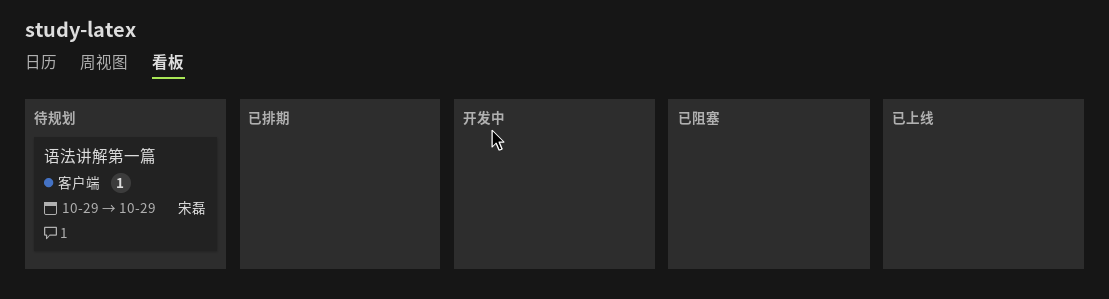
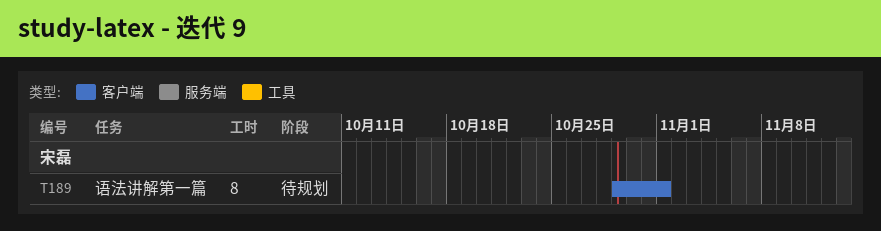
语法讲解第一篇, estimate: 1 -> 8
语法讲解第一篇, due: Oct 29 -> Nov 1

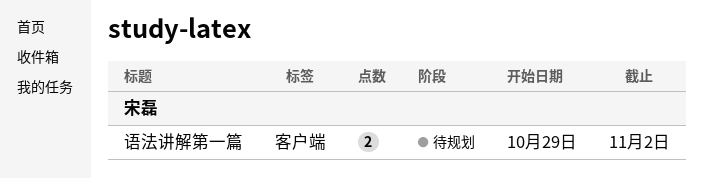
语法讲解第一篇, estimate: 8 -> 2
语法讲解第一篇, due: Nov 1 -> Nov 2

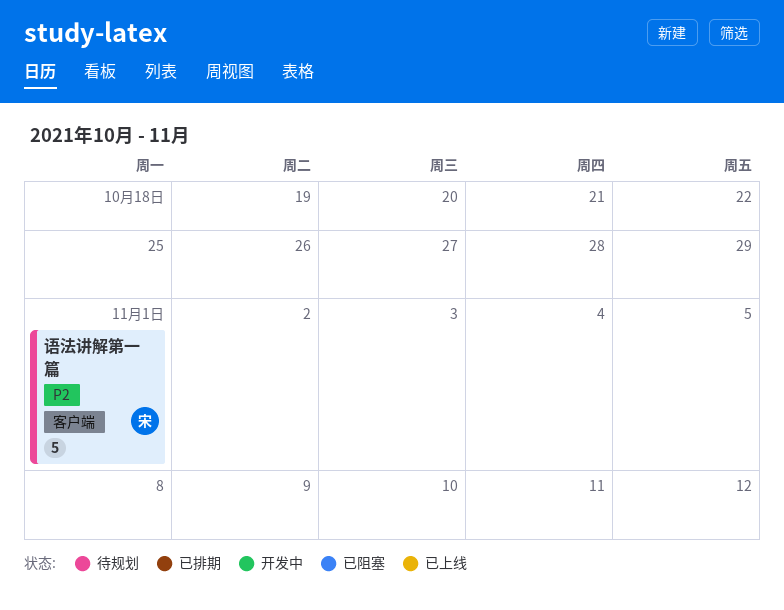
语法讲解第一篇, estimate: 2 -> 5
语法讲解第一篇, due: Nov 2 -> Nov 1

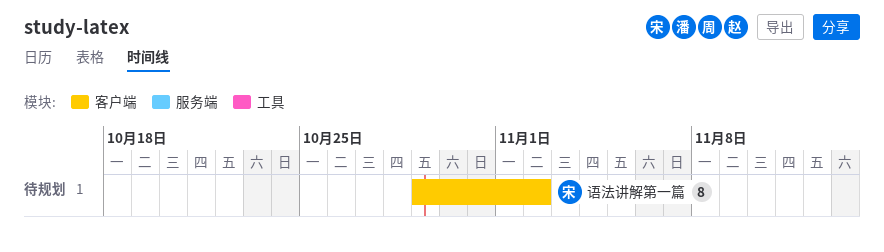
语法讲解第一篇, estimate: 5 -> 8
语法讲解第一篇, due: Nov 1 -> Nov 2

